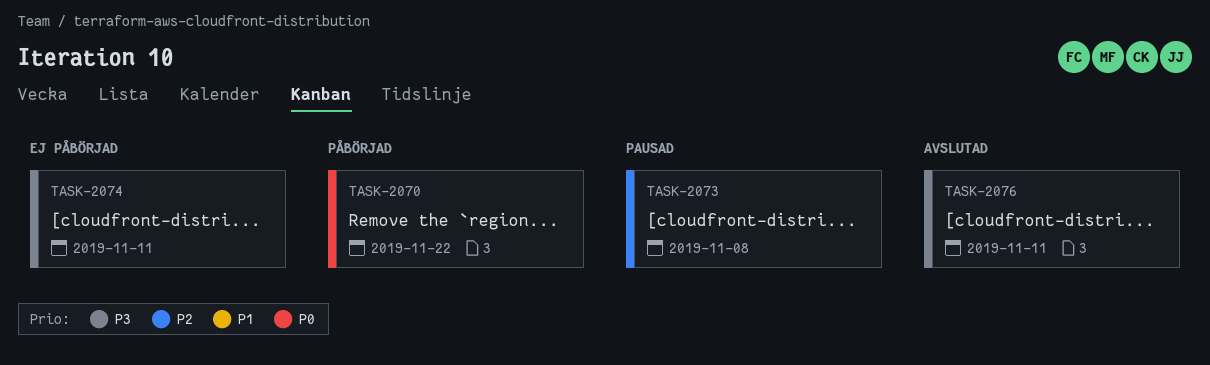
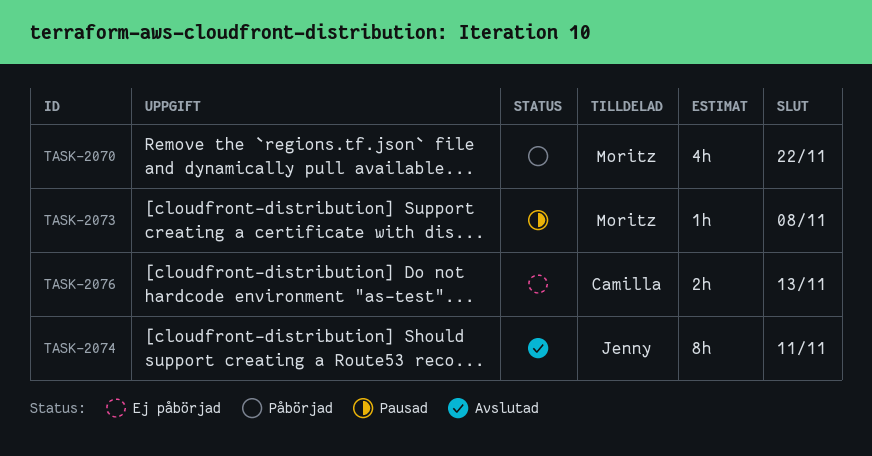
TASK-2074, status: Ej påbörjad -> Avslutad
TASK-2076, status: Avslutad -> Ej påbörjad
TASK-2076, due: Nov 11 -> Nov 13

